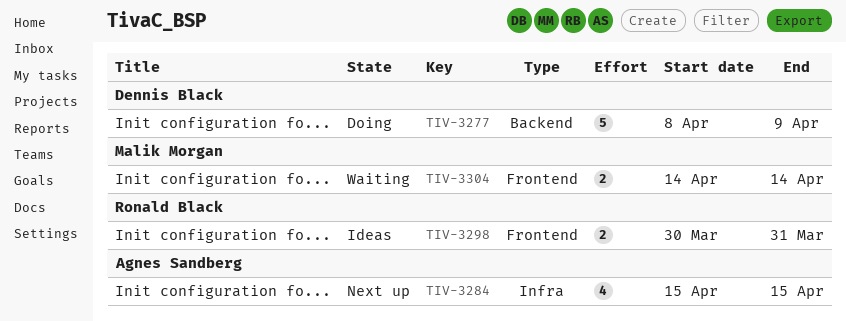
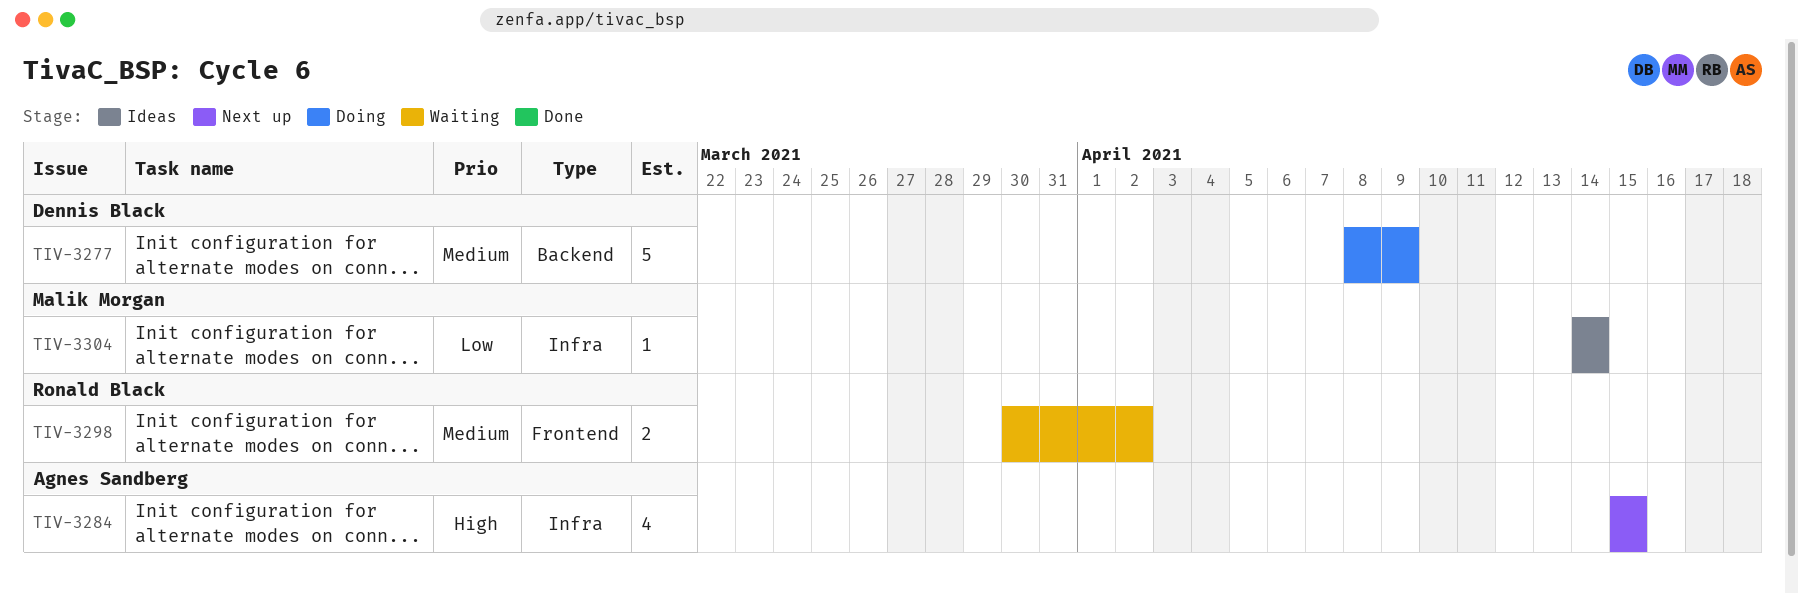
TIV-3298, status: Ideas -> Waiting
TIV-3298, due: Mar 31 -> Apr 2
TIV-3304, status: Waiting -> Ideas
TIV-3304, label: Frontend -> Infra
TIV-3304, estimate: 2 -> 1

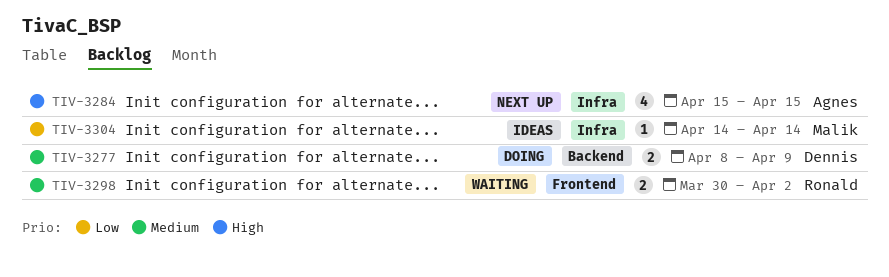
TIV-3277, estimate: 5 -> 2

